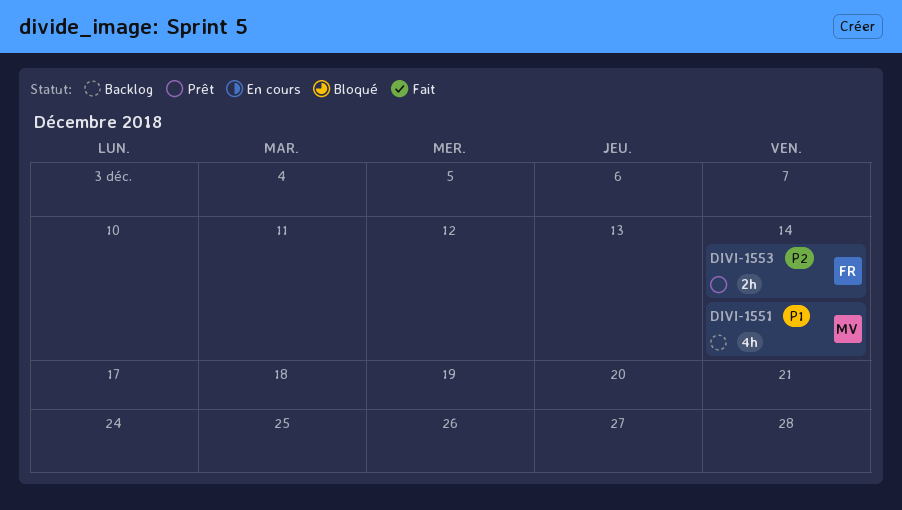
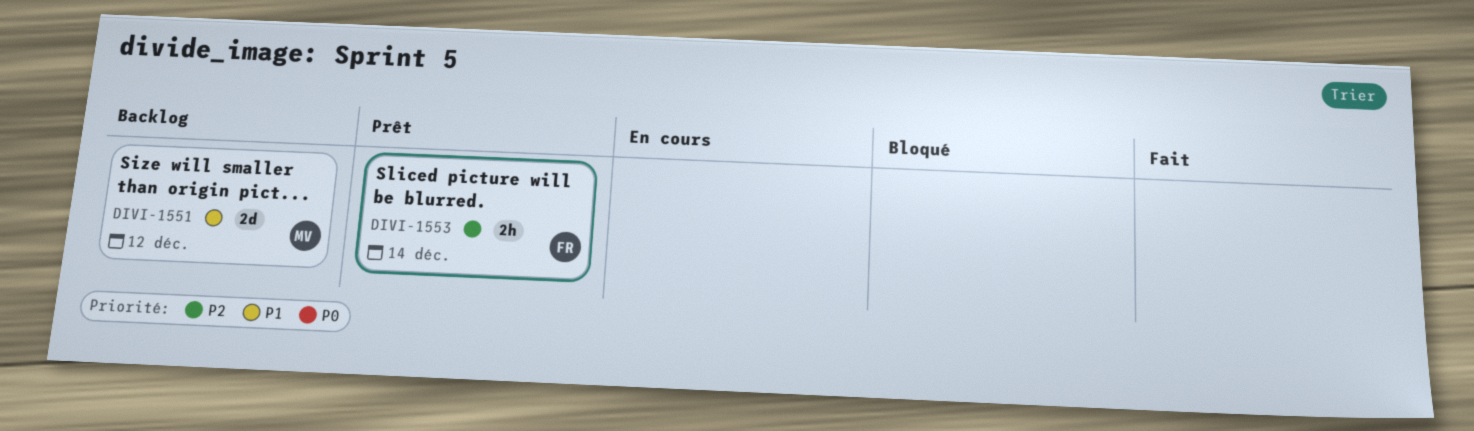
DIVI-1551, estimate: 4h -> 2d
DIVI-1551, due: Dec 14 -> Dec 12

